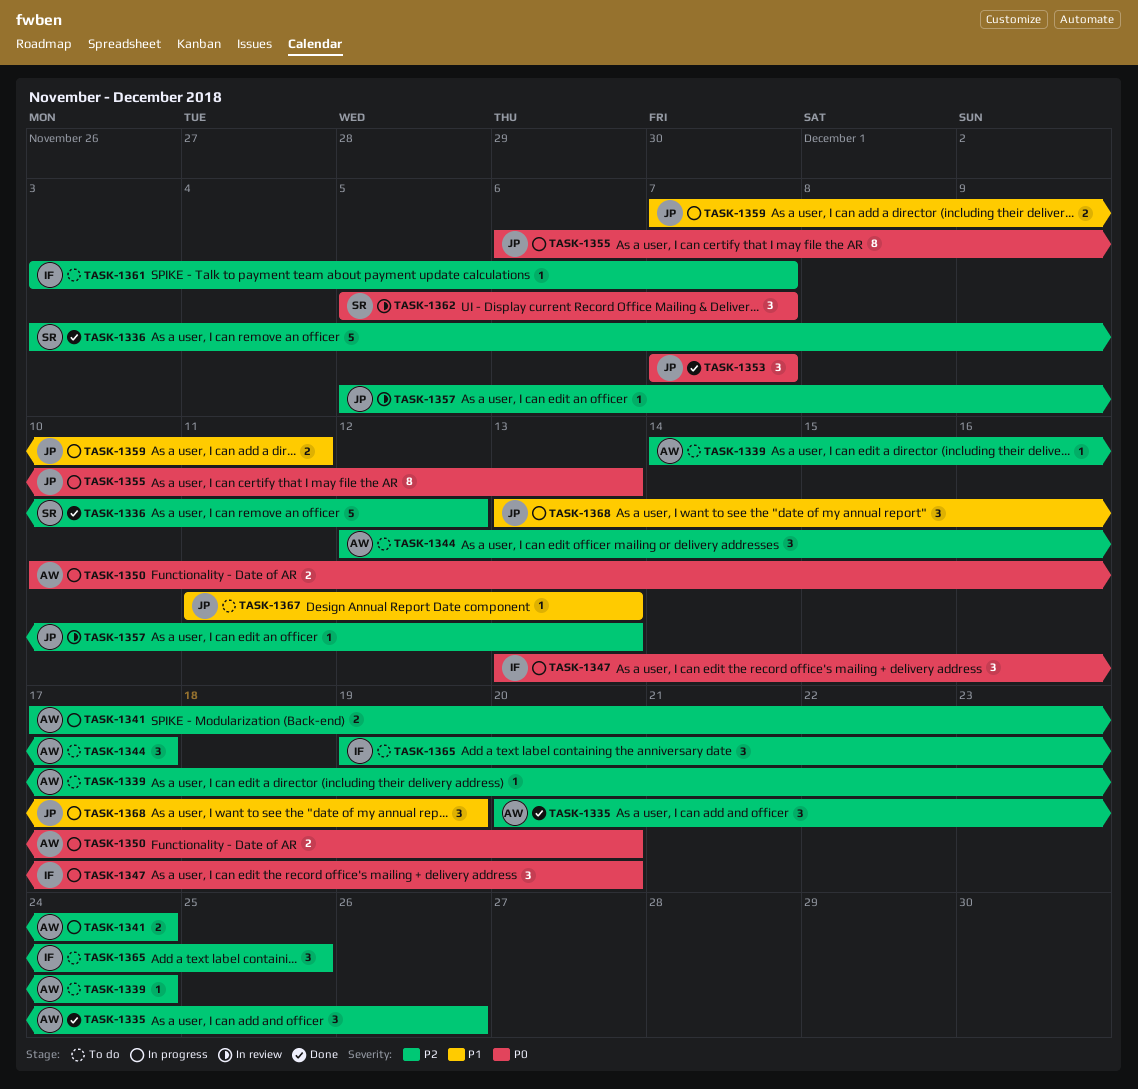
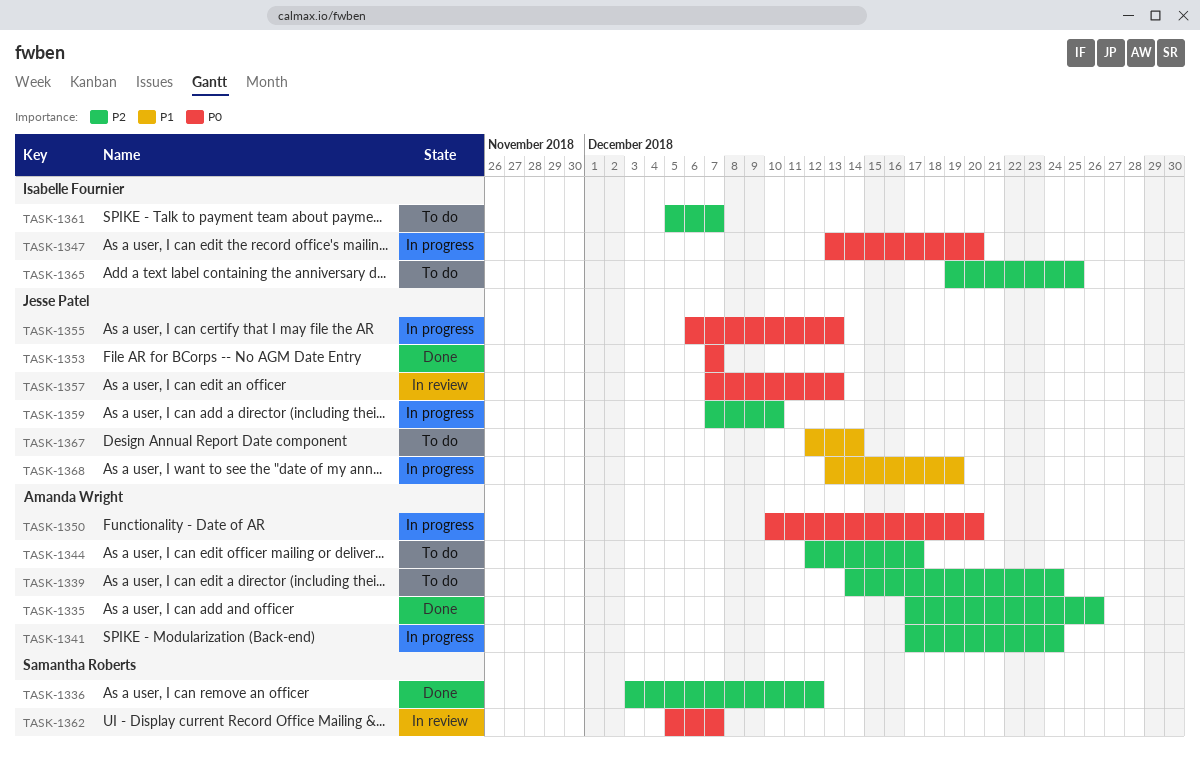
TASK-1335, start: Dec 20 -> Dec 17
TASK-1357, priority: P2 -> P0
TASK-1357, start: Dec 5 -> Dec 7
TASK-1359, priority: P1 -> P2
TASK-1359, due: Dec 11 -> Dec 10
TASK-1361, start: Dec 3 -> Dec 5
TASK-1367, start: Dec 11 -> Dec 12
TASK-1367, due: Dec 13 -> Dec 14

